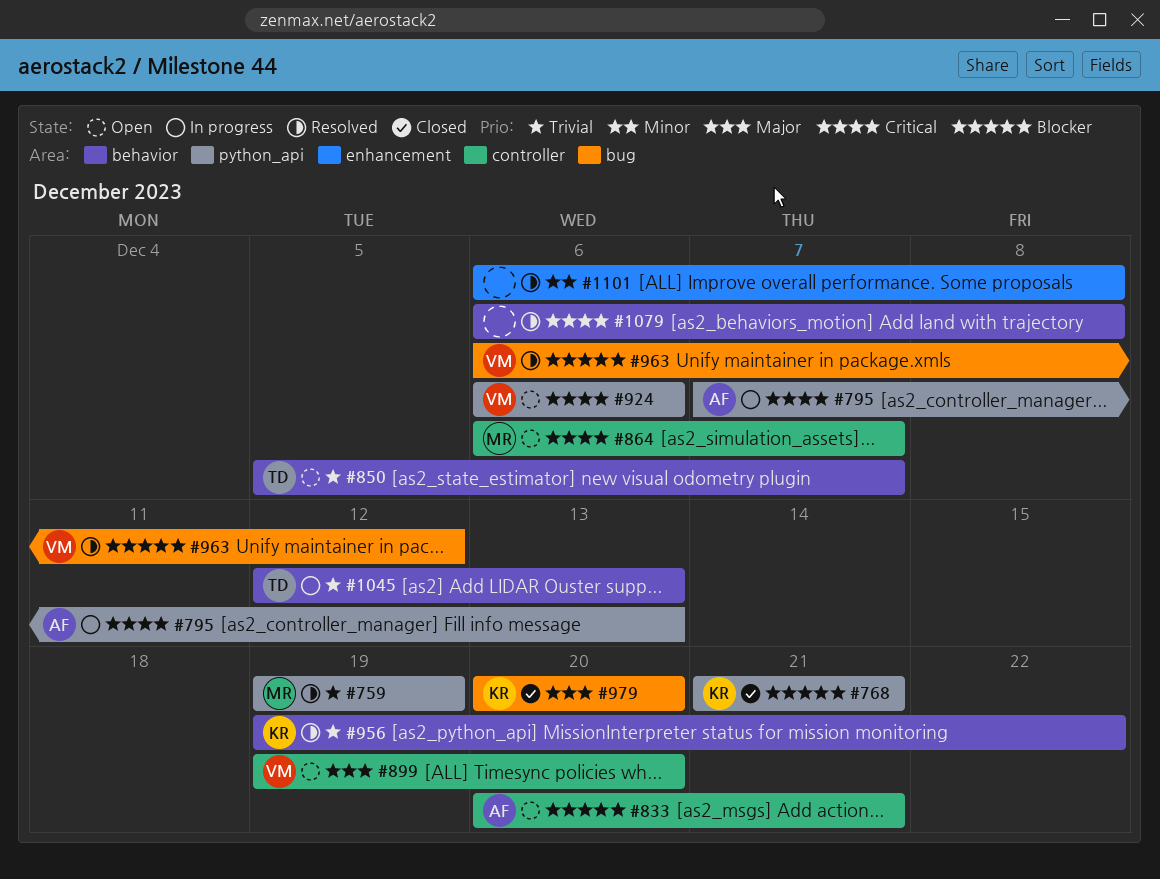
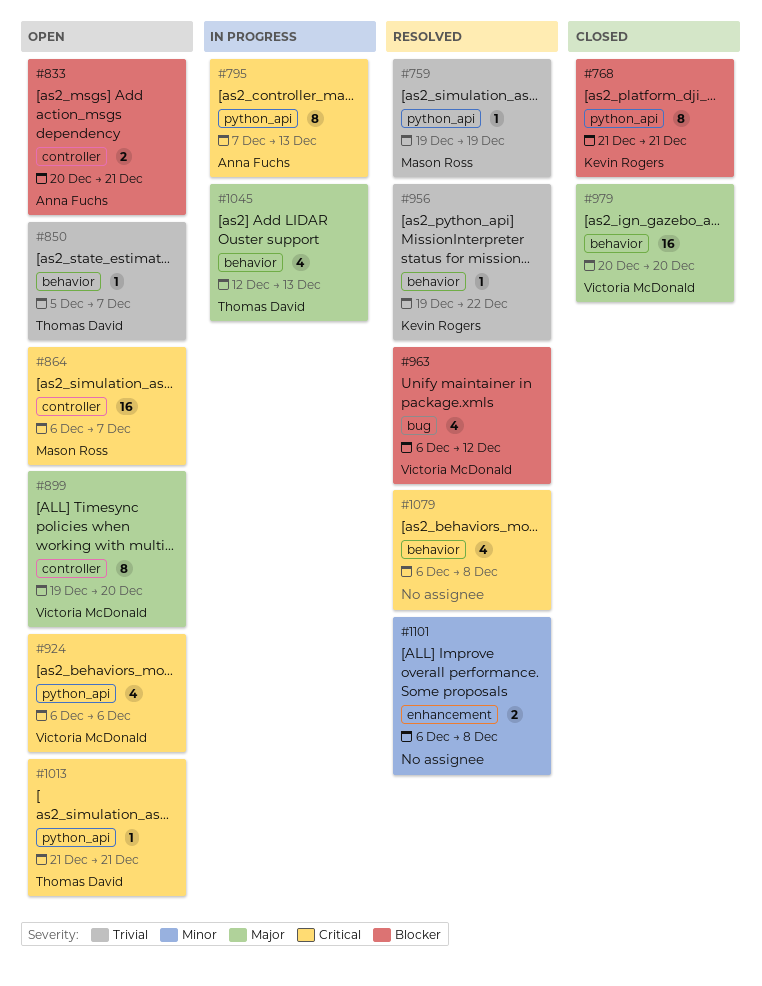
#979, owner: Kevin Rogers -> Victoria McDonald
#979, label: bug -> behavior
#1013: none -> present
#1045, priority: Trivial -> Major

